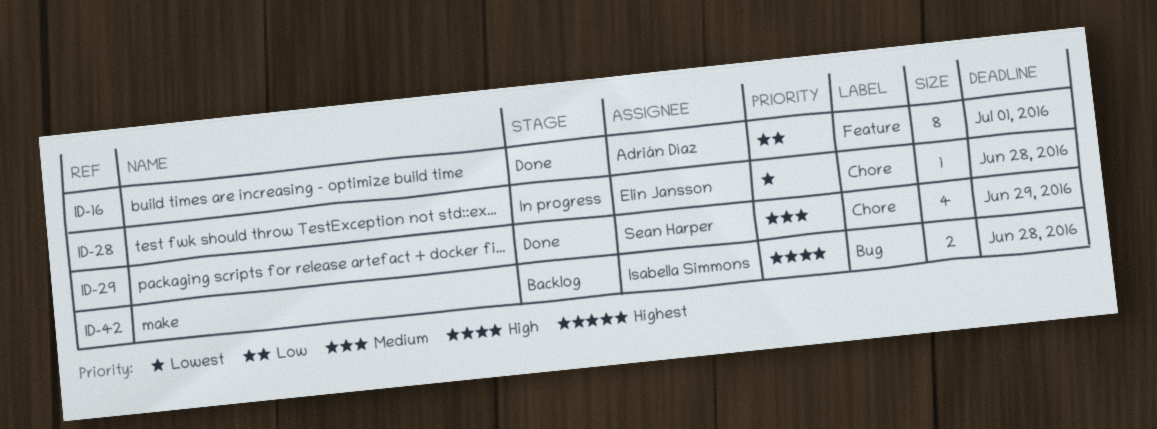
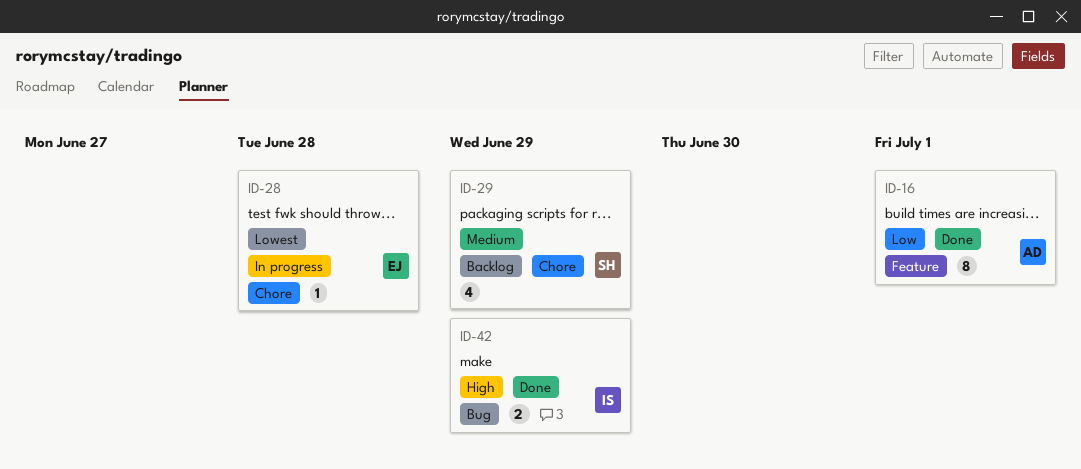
ID-29, status: Done -> Backlog
ID-42, status: Backlog -> Done
ID-42, due: Jun 28 -> Jun 29

